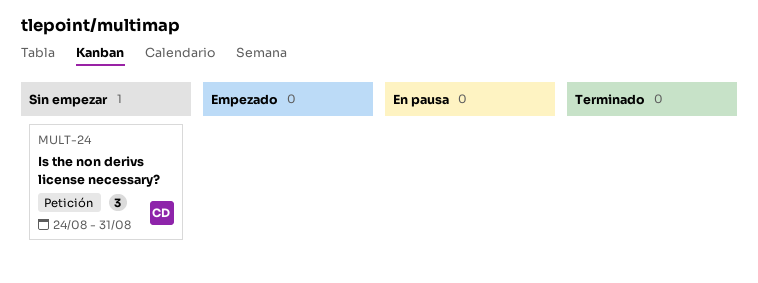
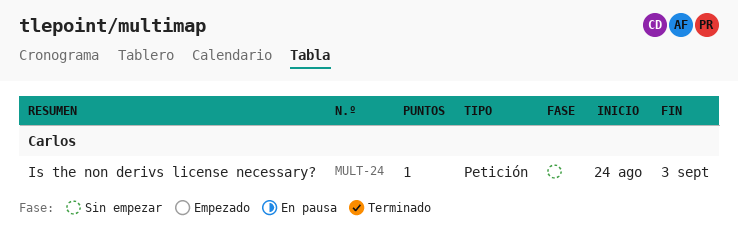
MULT-24, estimate: 3 -> 1
MULT-24, due: Aug 31 -> Sep 3

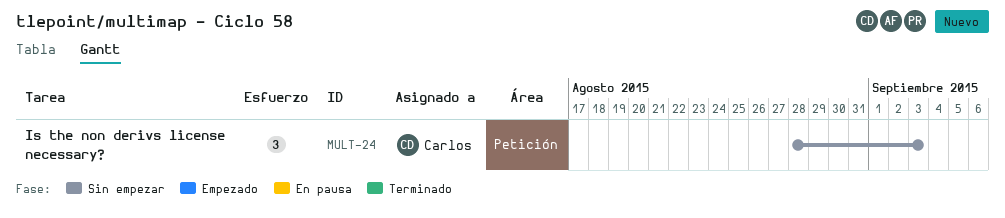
MULT-24, estimate: 1 -> 3
MULT-24, start: Aug 24 -> Aug 28

